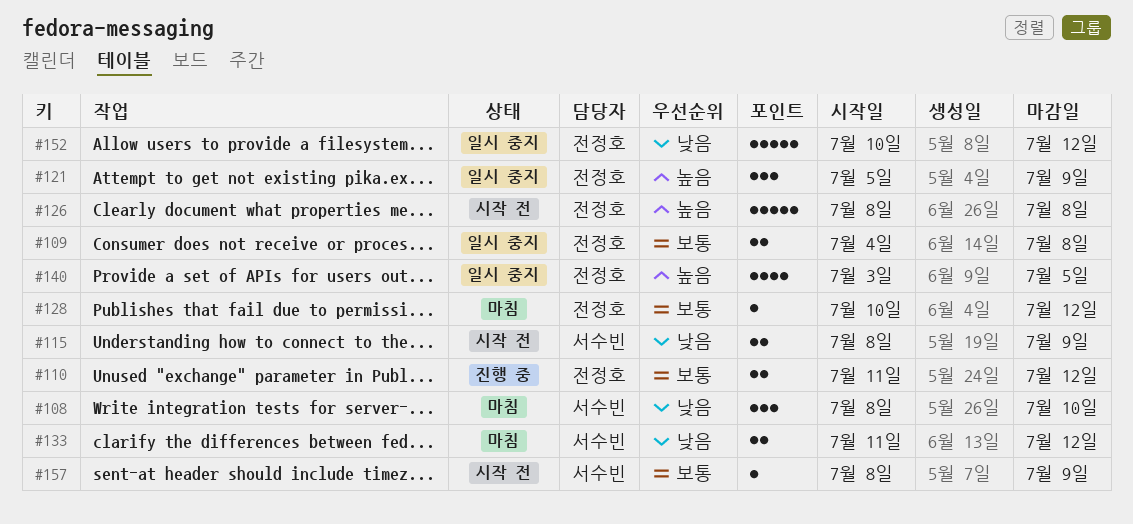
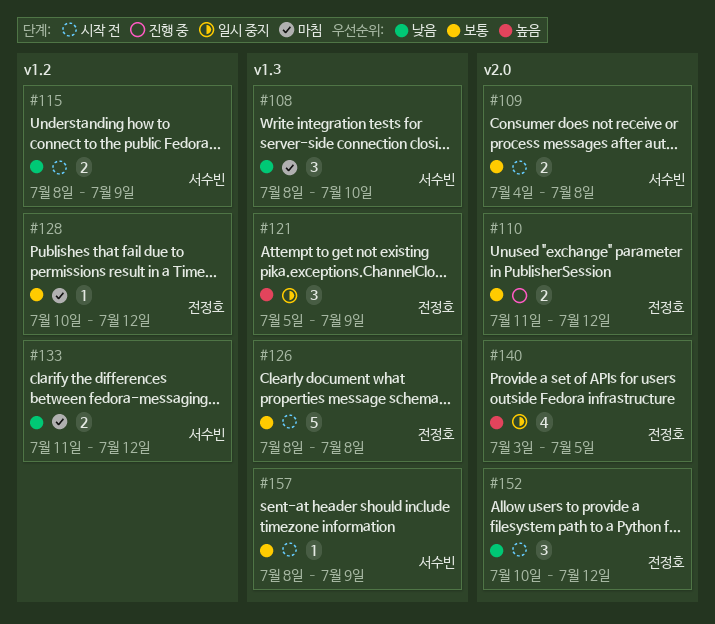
#109, status: 일시 중지 -> 시작 전
#109, owner: 전정호 -> 서수빈
#126, priority: 높음 -> 보통
#152, status: 일시 중지 -> 시작 전
#152, estimate: 5 -> 3

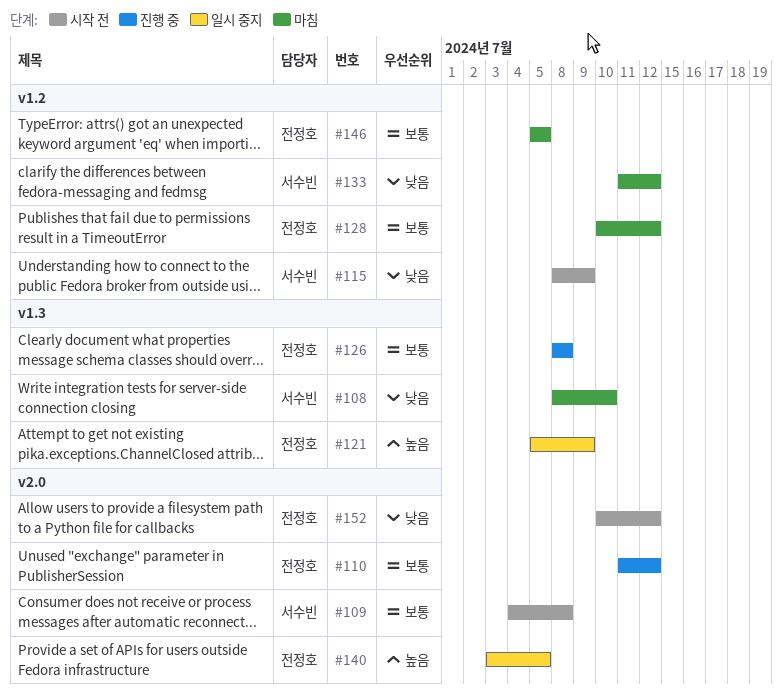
#126, status: 시작 전 -> 진행 중
#146: none -> present
#157: present -> none

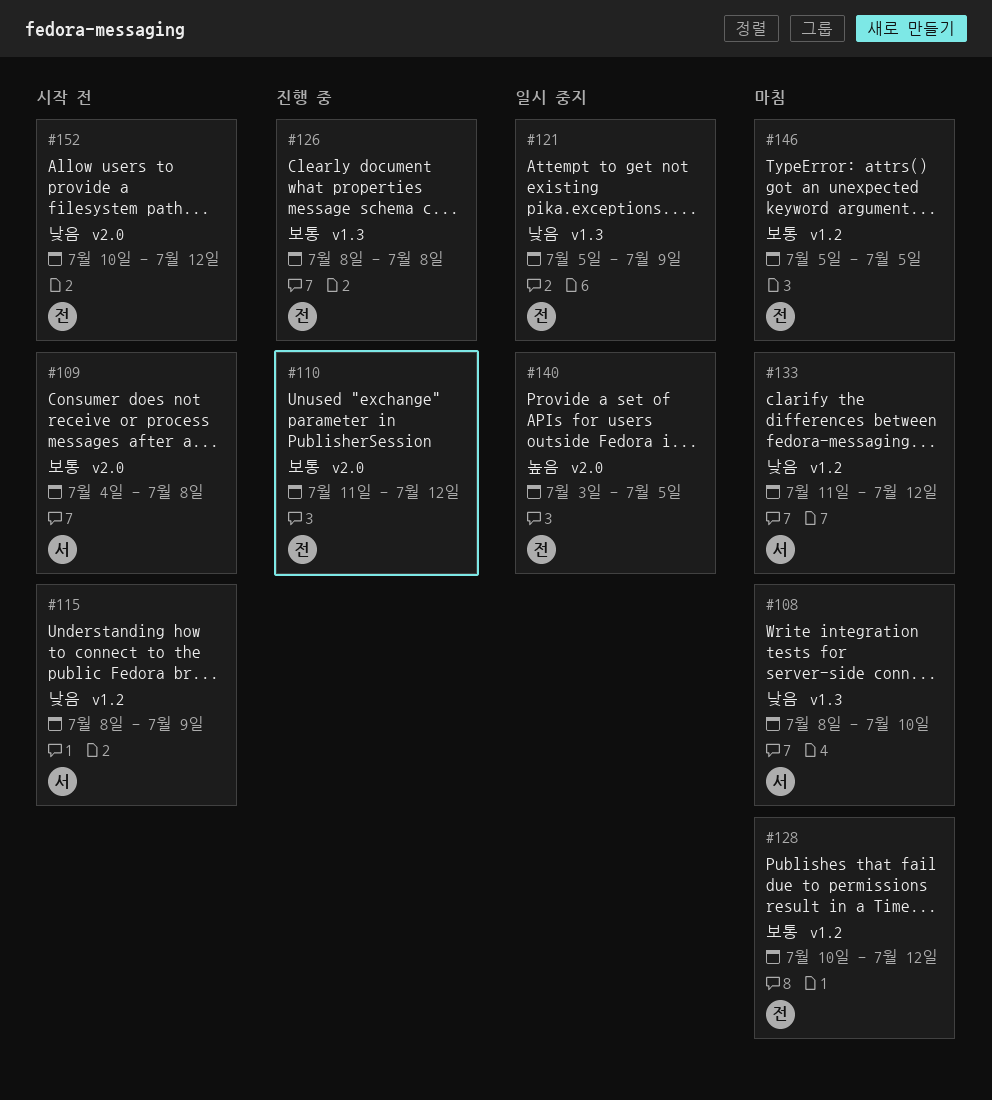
#121, priority: 높음 -> 낮음

